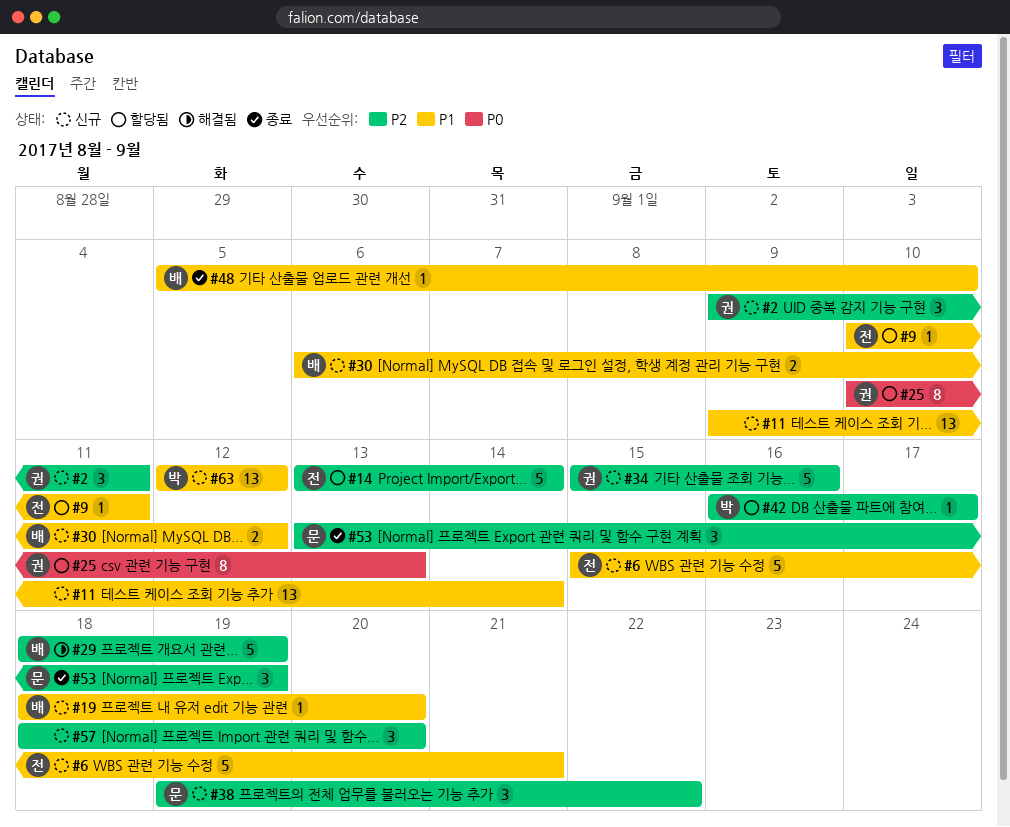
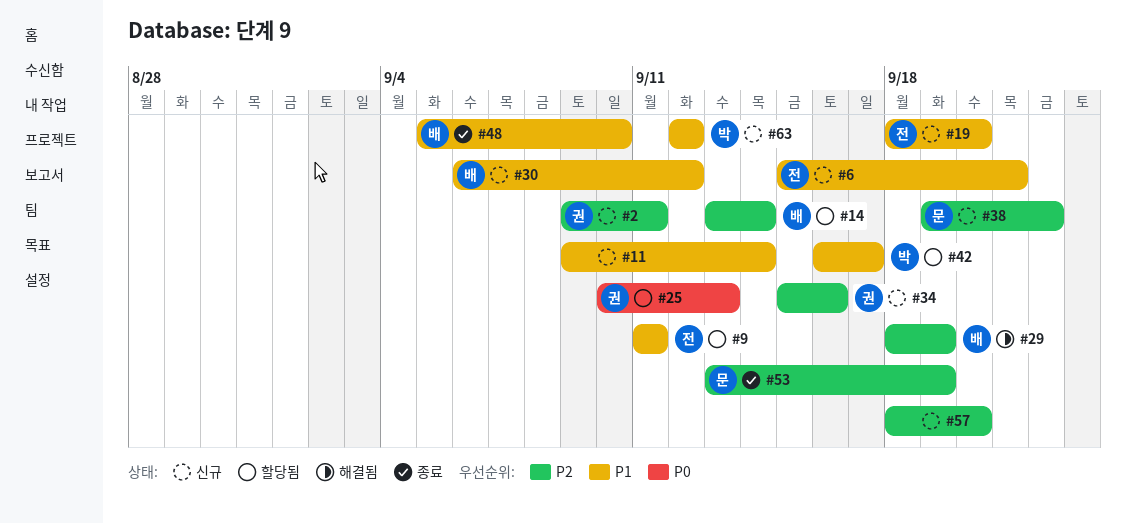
#9, start: Sep 10 -> Sep 11
#14, owner: 전 -> 배
#19, owner: 배 -> 전
#42, priority: P2 -> P1

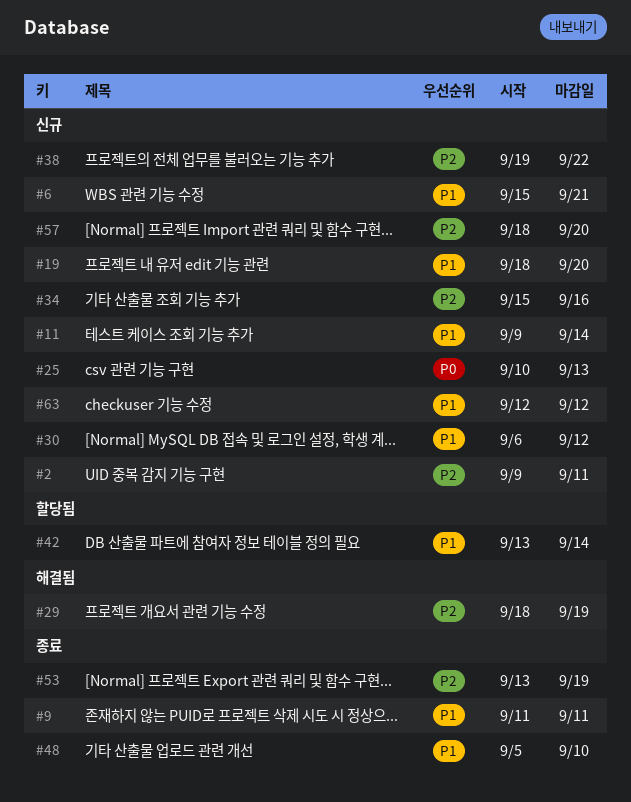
#9, status: 할당됨 -> 종료
#14: present -> none
#25, status: 할당됨 -> 신규
#42, start: Sep 16 -> Sep 13
#42, due: Sep 17 -> Sep 14

